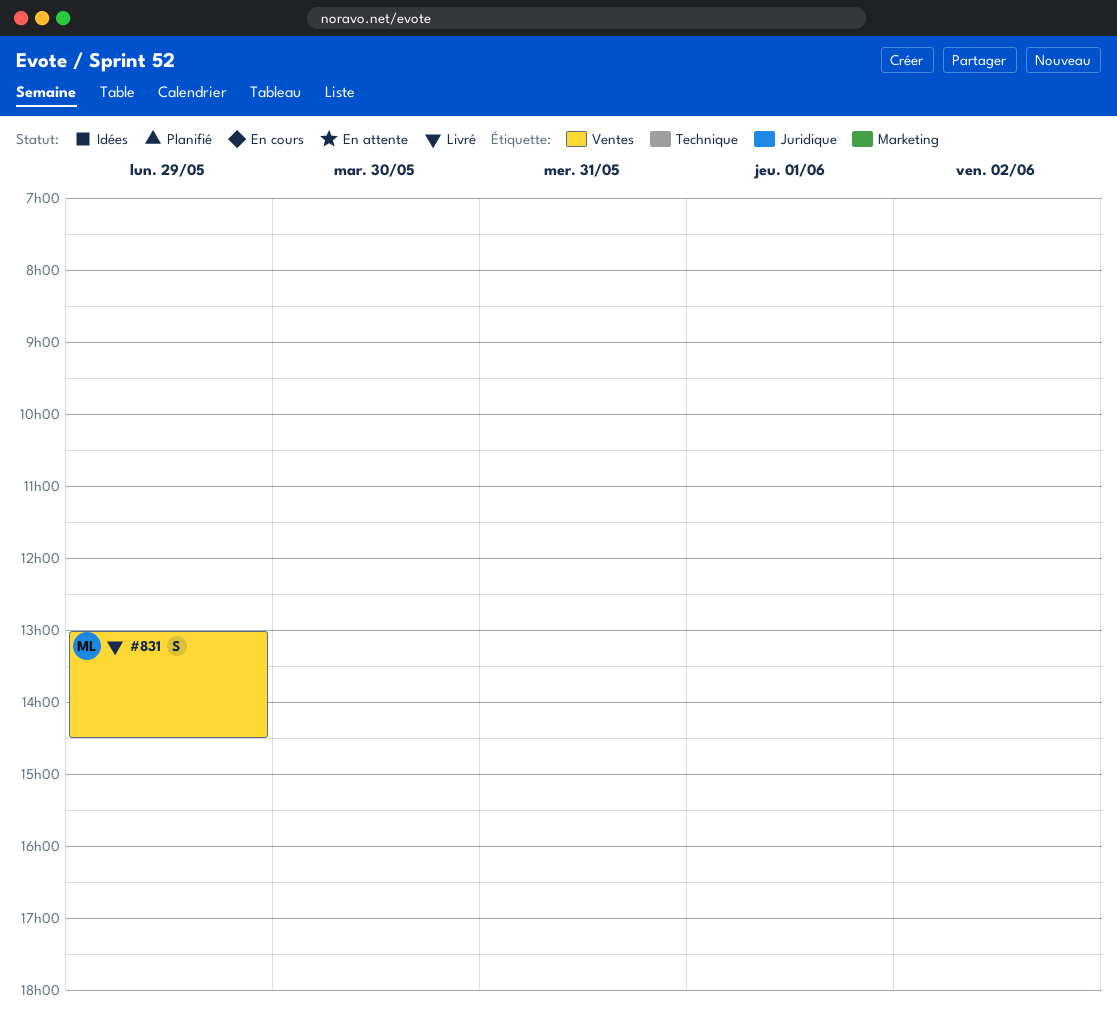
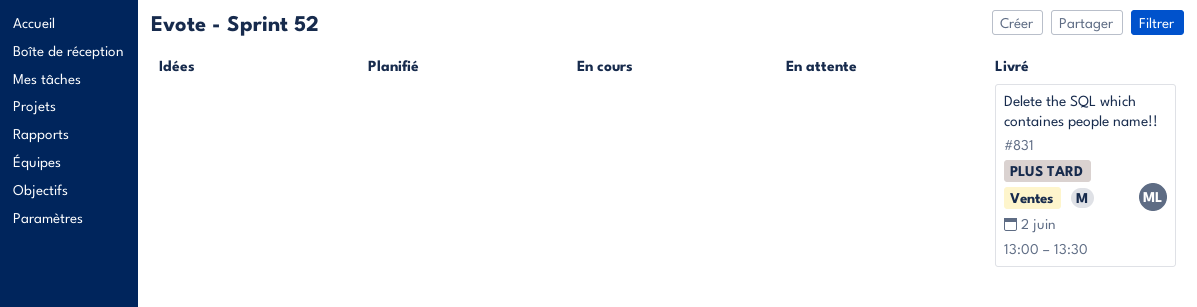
#831, estimate: S -> M
#831, day: May 29 -> Jun 2
#831, ends: 14:30 -> 13:30

